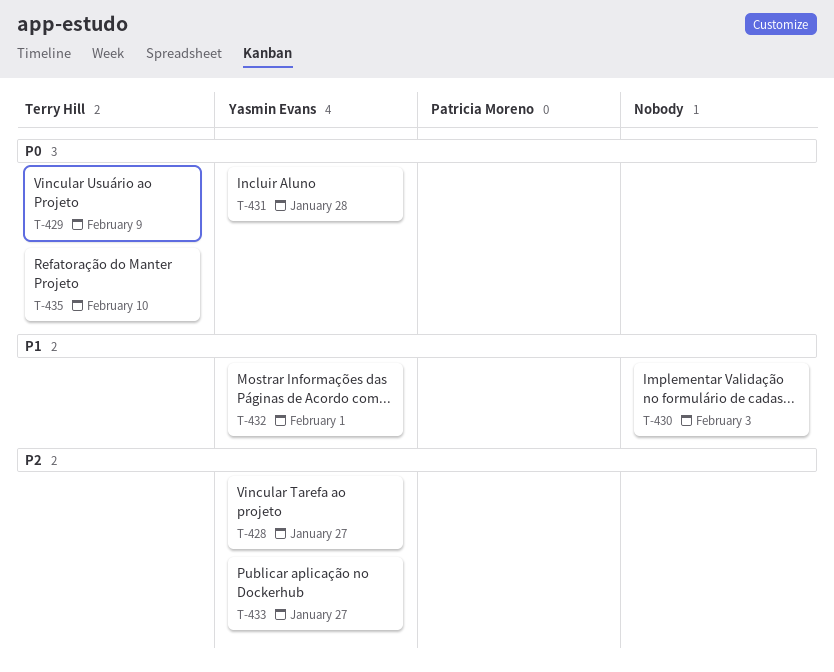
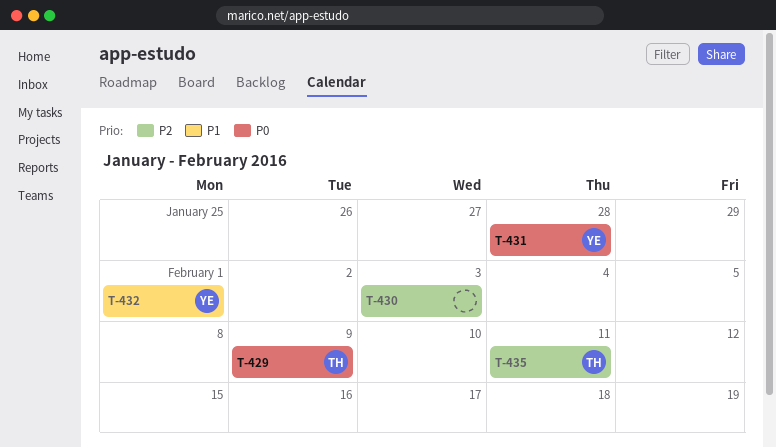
T-428: present -> none
T-430, priority: P1 -> P2
T-433: present -> none
T-435, priority: P0 -> P2
T-435, due: Feb 10 -> Feb 11

